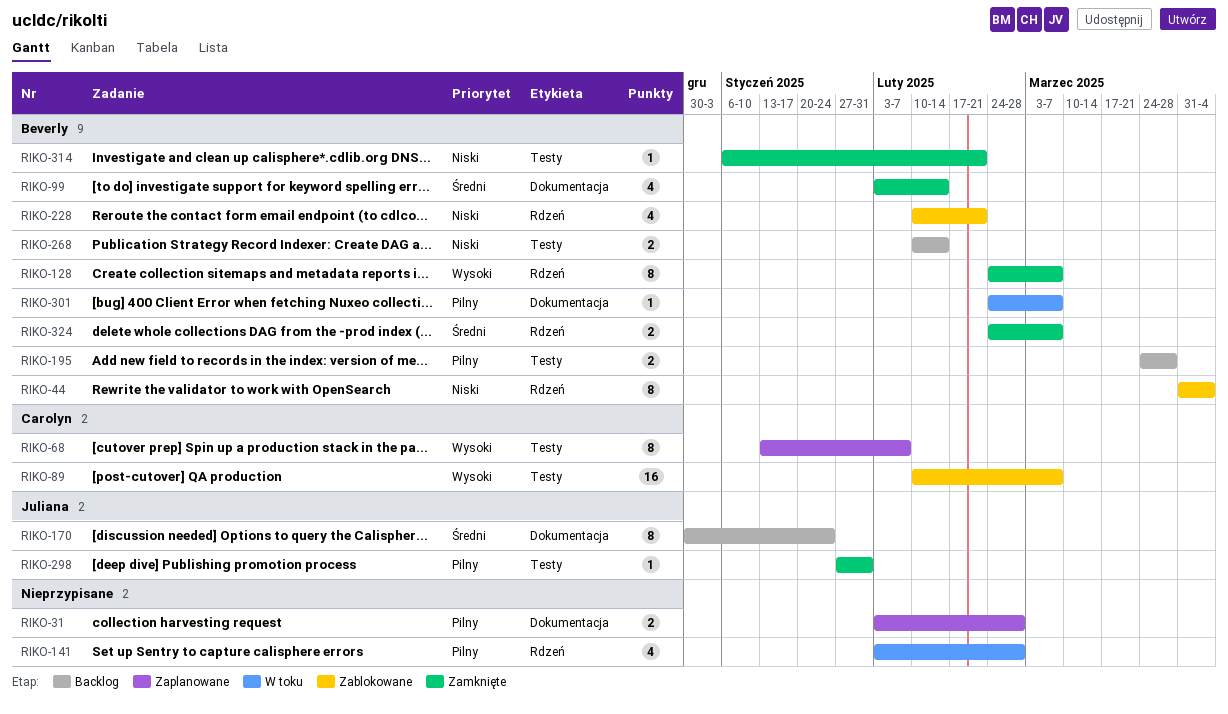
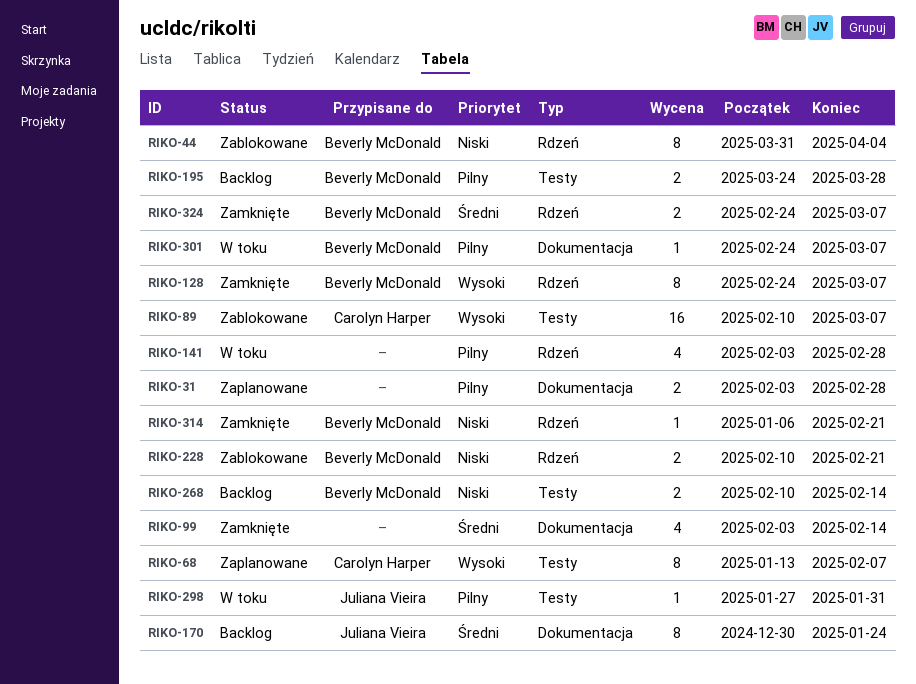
RIKO-99, owner: Beverly McDonald -> none
RIKO-228, estimate: 4 -> 2
RIKO-298, status: Zamknięte -> W toku
RIKO-314, label: Testy -> Rdzeń

